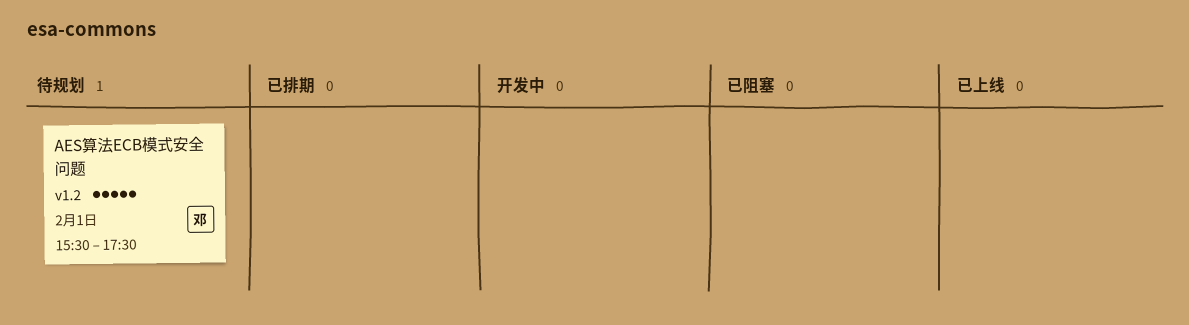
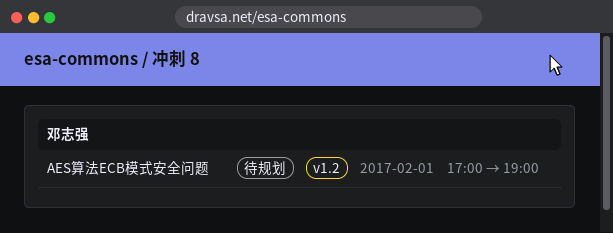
AES算法ECB模式安全问题, begins: 15:30 -> 17:00
AES算法ECB模式安全问题, ends: 17:30 -> 19:00

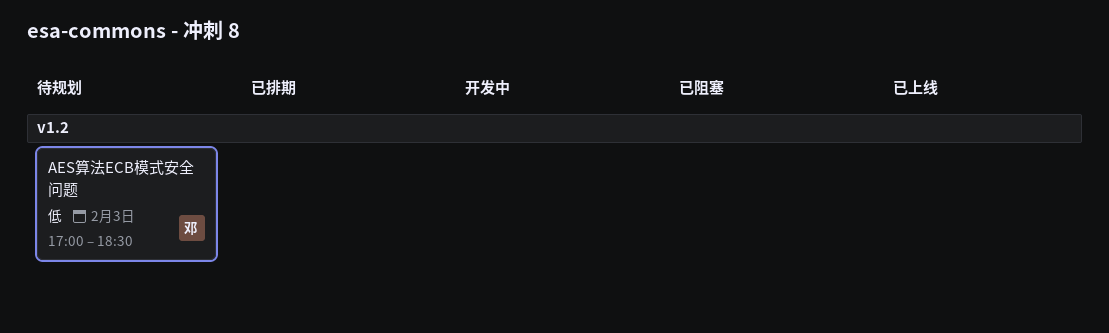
AES算法ECB模式安全问题, day: Feb 1 -> Feb 3
AES算法ECB模式安全问题, ends: 19:00 -> 18:30

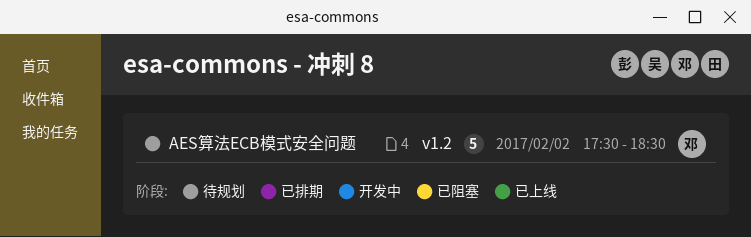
AES算法ECB模式安全问题, day: Feb 3 -> Feb 2
AES算法ECB模式安全问题, begins: 17:00 -> 17:30

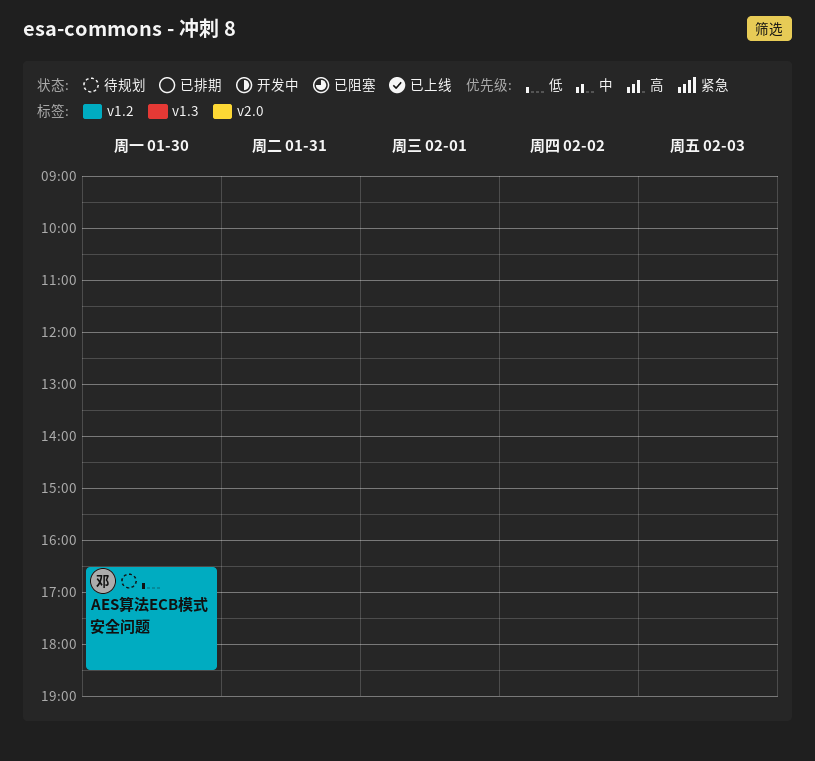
AES算法ECB模式安全问题, day: Feb 2 -> Jan 30
AES算法ECB模式安全问题, begins: 17:30 -> 16:30

